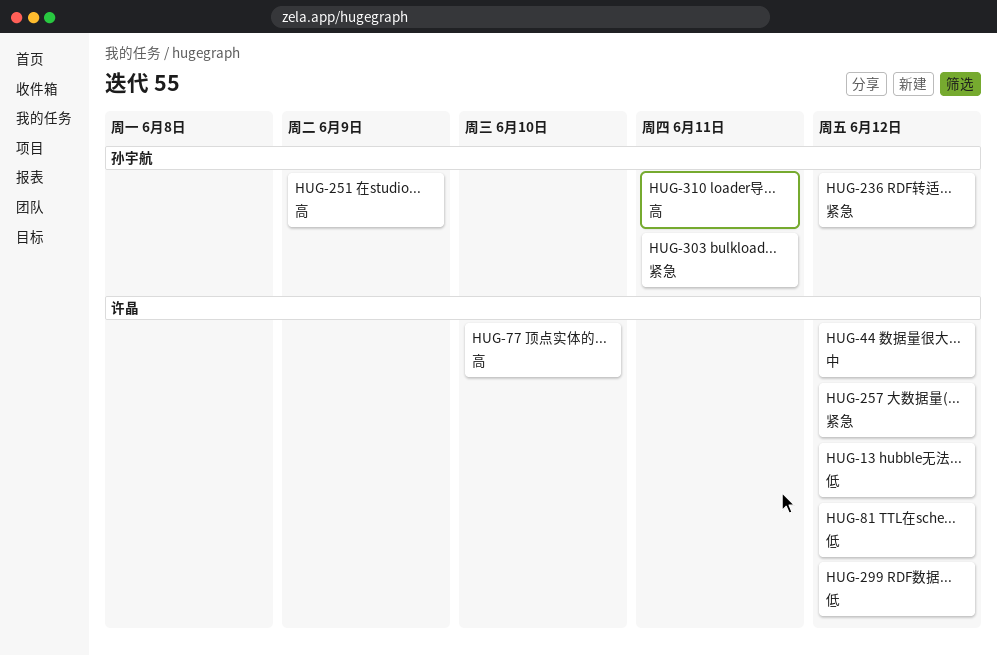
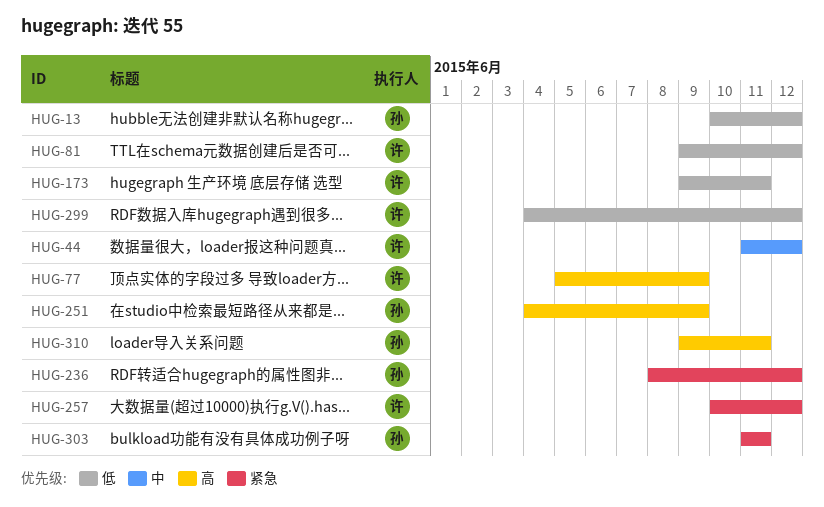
HUG-13, owner: 许晶 -> 孙宇航
HUG-77, due: Jun 10 -> Jun 9
HUG-173: none -> present

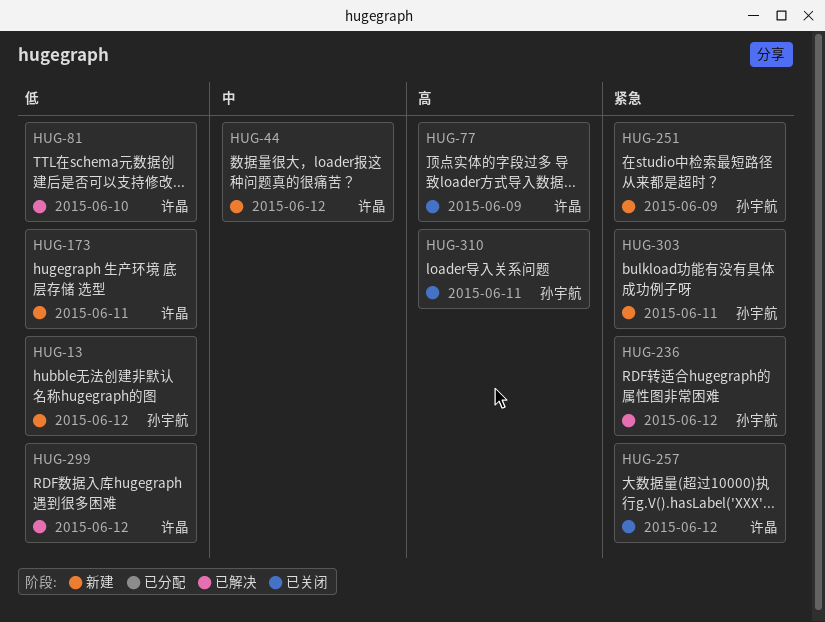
HUG-81, due: Jun 12 -> Jun 10
HUG-251, priority: 高 -> 紧急

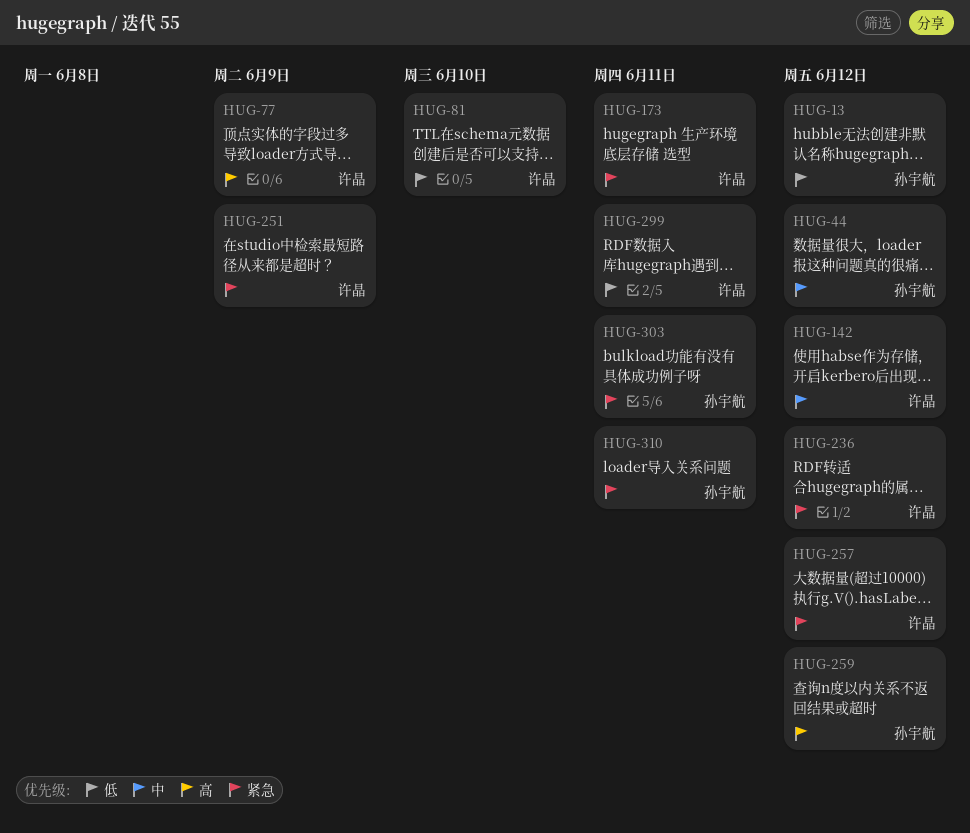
HUG-44, owner: 许晶 -> 孙宇航
HUG-142: none -> present
HUG-173, priority: 低 -> 紧急
HUG-236, owner: 孙宇航 -> 许晶
HUG-251, owner: 孙宇航 -> 许晶
HUG-259: none -> present
HUG-299, due: Jun 12 -> Jun 11
HUG-310, priority: 高 -> 紧急

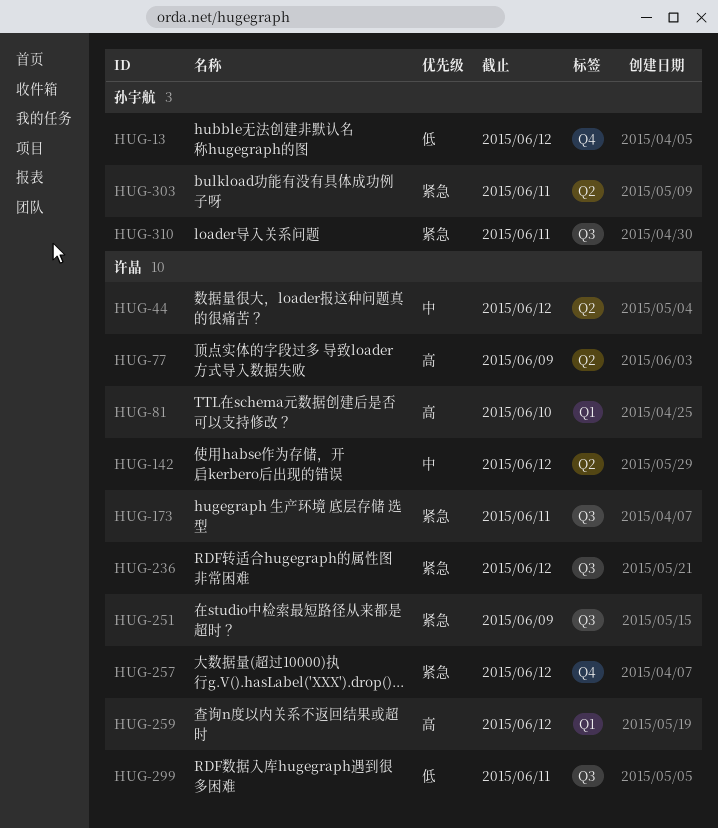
HUG-44, owner: 孙宇航 -> 许晶
HUG-81, priority: 低 -> 高
HUG-259, owner: 孙宇航 -> 许晶

